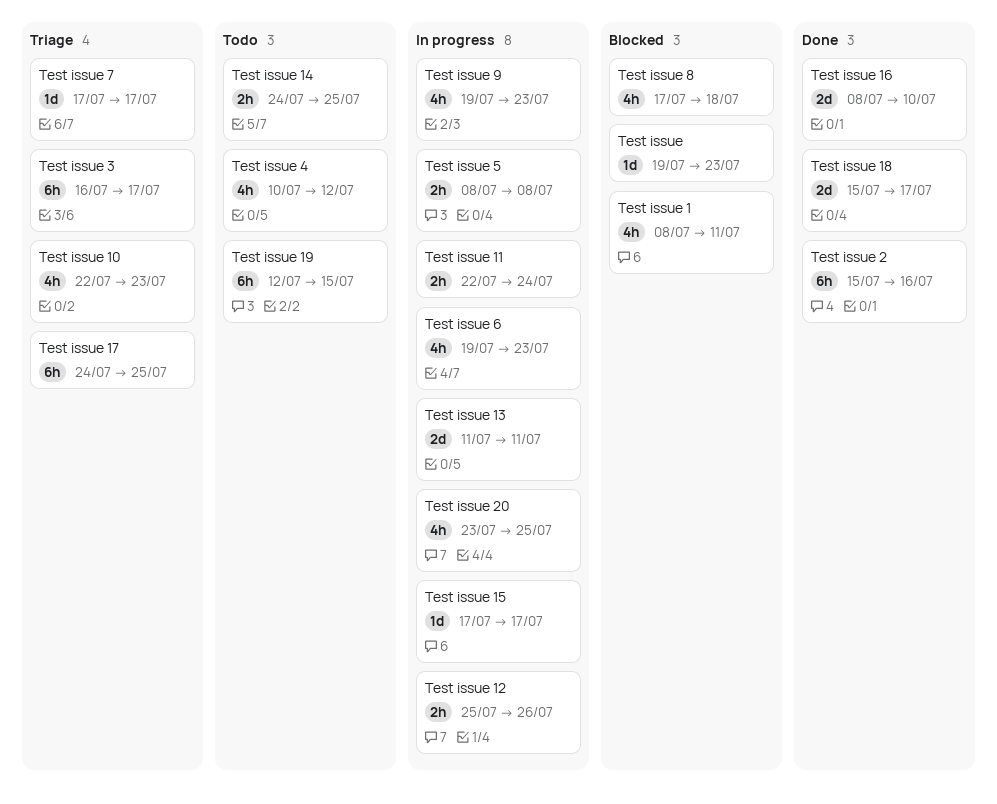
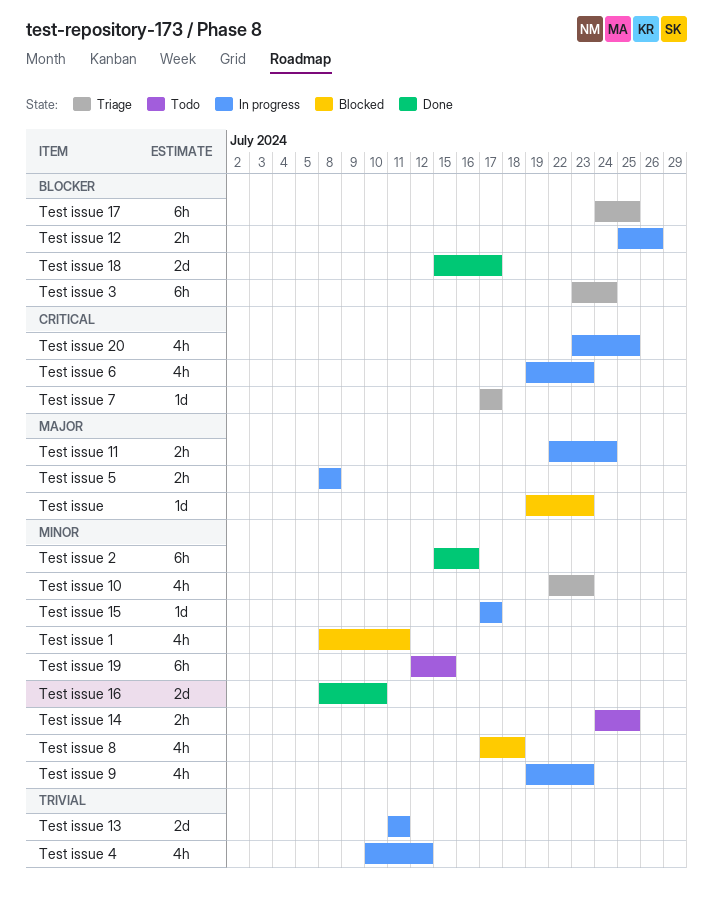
Test issue 3, start: Jul 16 -> Jul 23
Test issue 3, due: Jul 17 -> Jul 24
Test issue 4, status: Todo -> In progress

